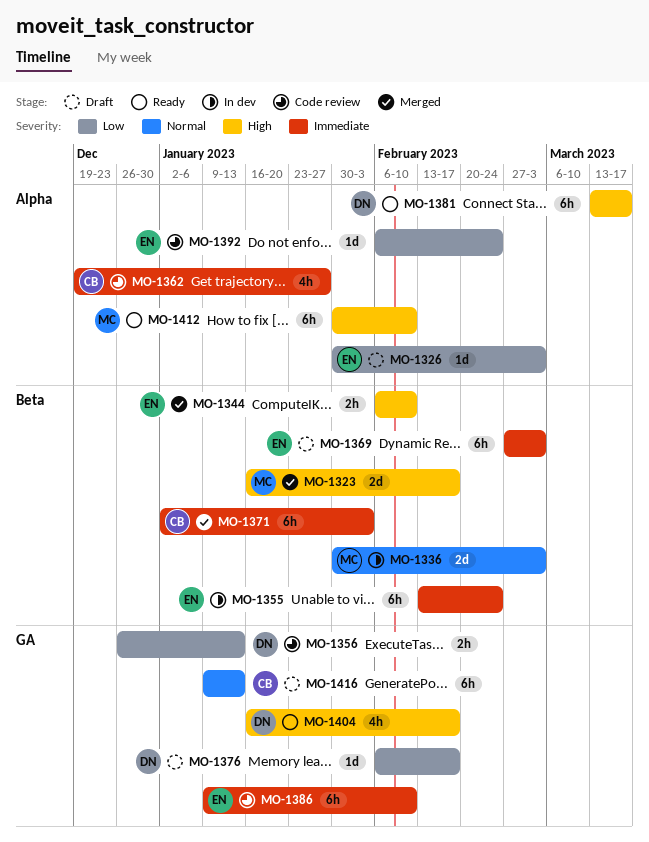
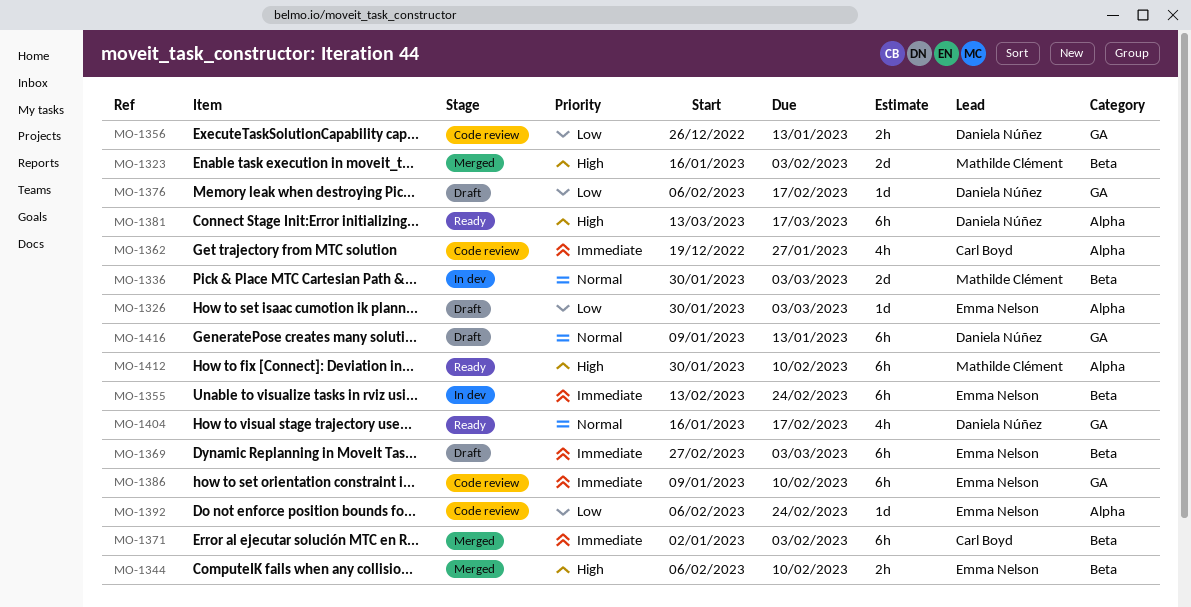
MO-1323, due: Feb 17 -> Feb 3
MO-1404, priority: High -> Normal
MO-1416, owner: Carl Boyd -> Daniela Núñez

